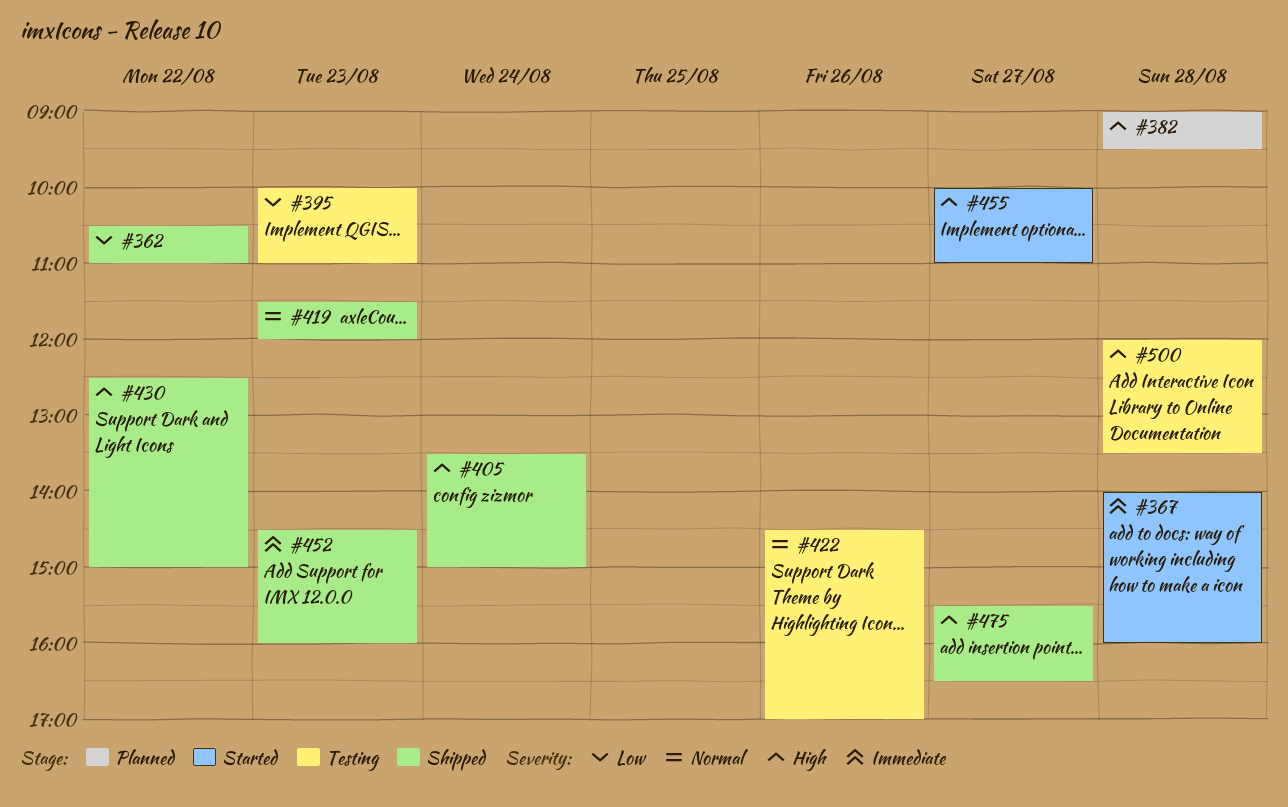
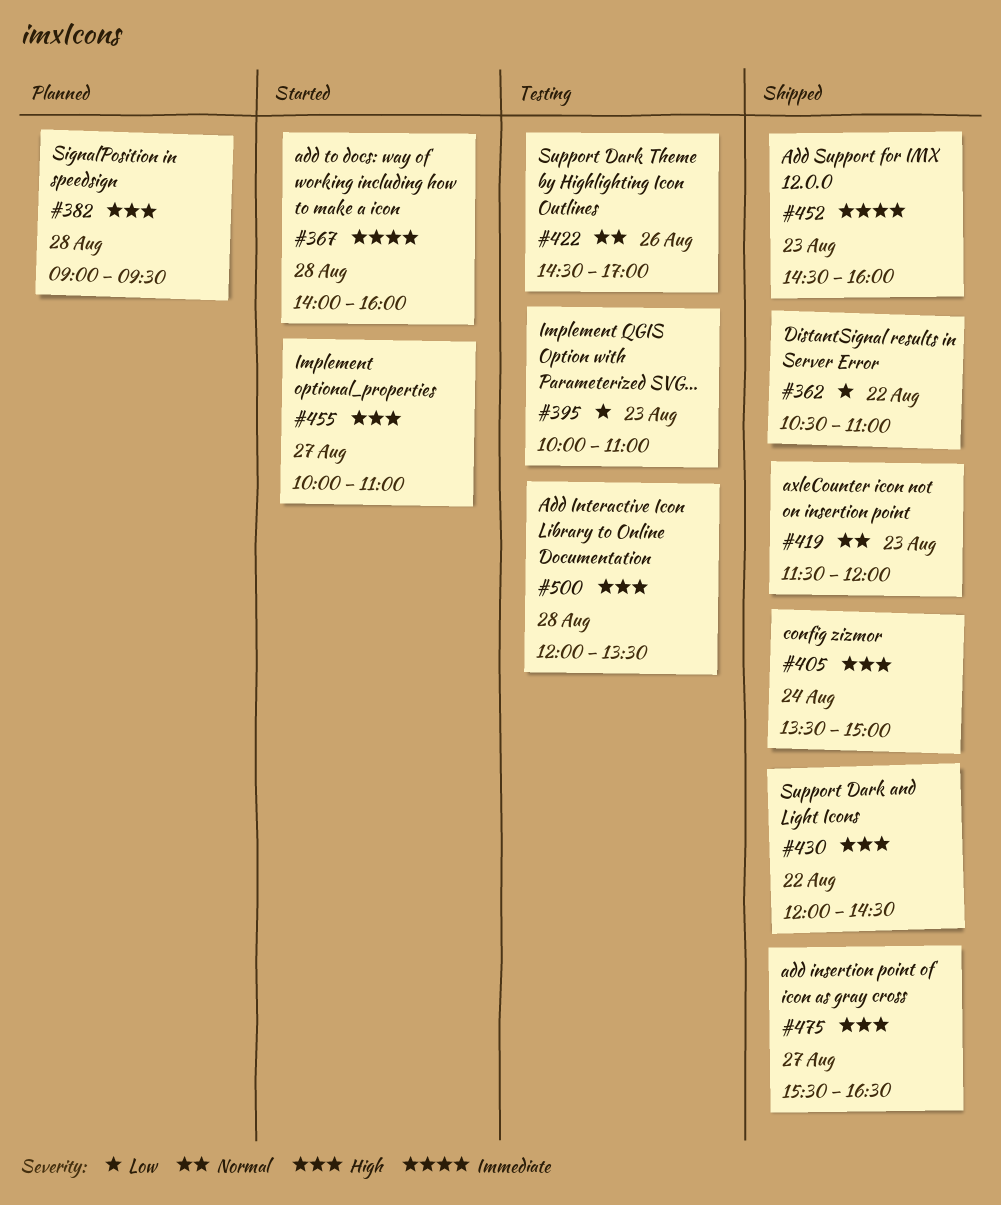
#430, begins: 12:30 -> 12:00
#430, ends: 15:00 -> 14:30

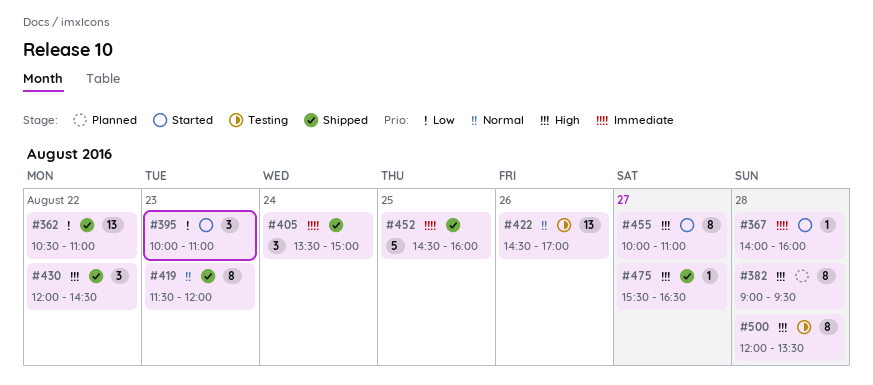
#395, status: Testing -> Started
#405, priority: High -> Immediate
#452, day: Aug 23 -> Aug 25

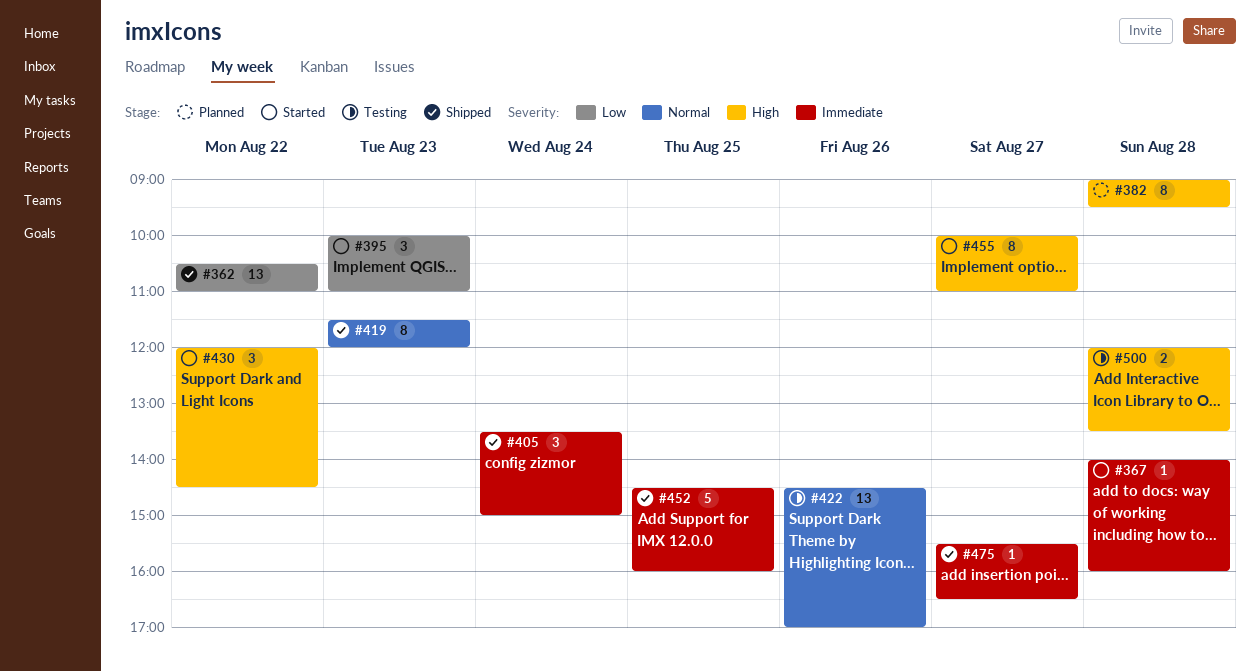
#430, status: Shipped -> Started
#475, priority: High -> Immediate
#500, estimate: 8 -> 2

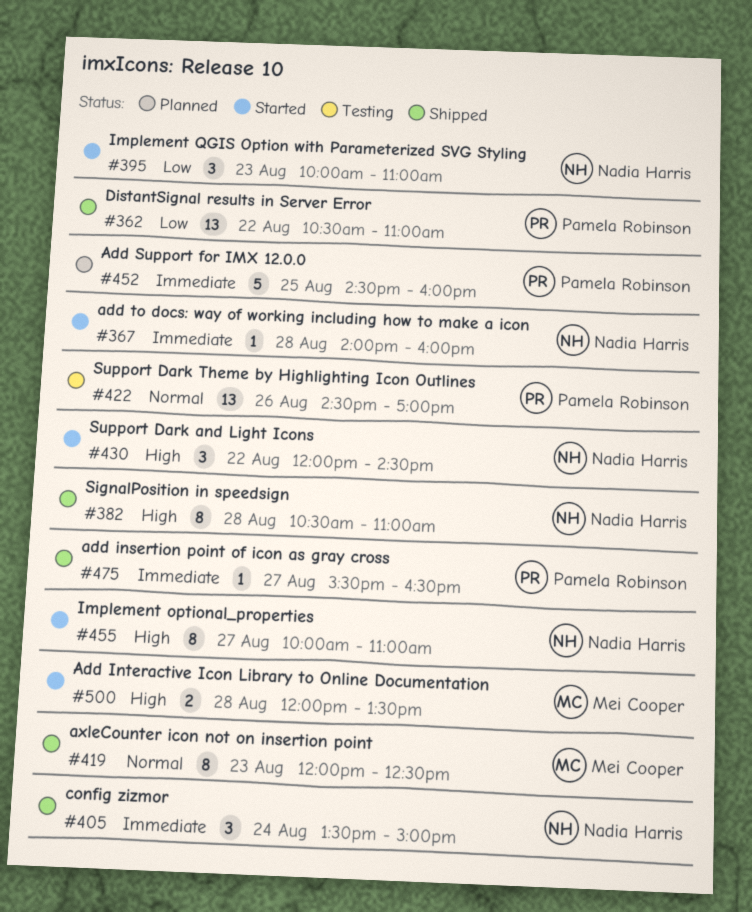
#382, status: Planned -> Shipped
#382, begins: 09:00 -> 10:30
#382, ends: 09:30 -> 11:00
#419, begins: 11:30 -> 12:00
#419, ends: 12:00 -> 12:30
#452, status: Shipped -> Planned
#500, status: Testing -> Started

